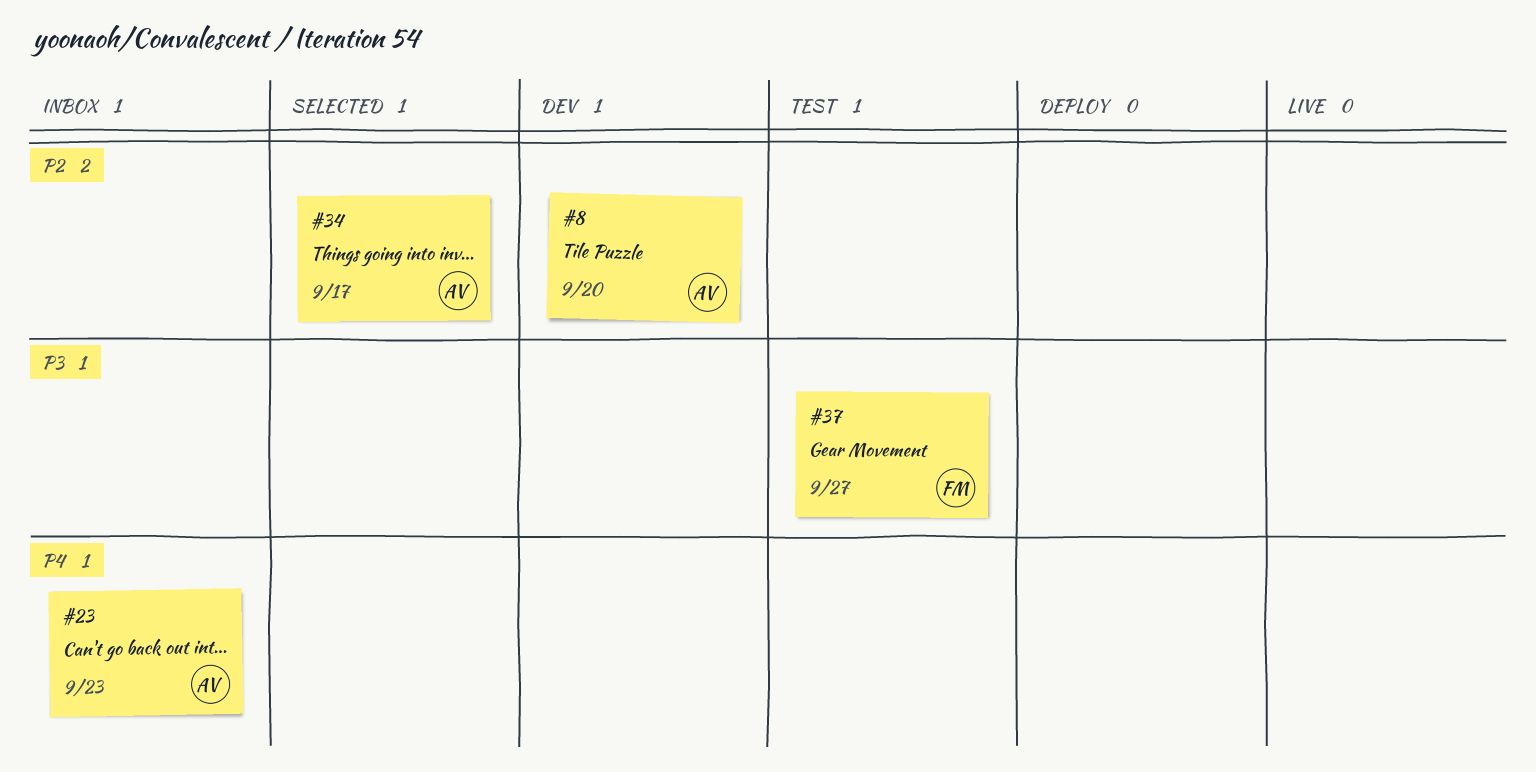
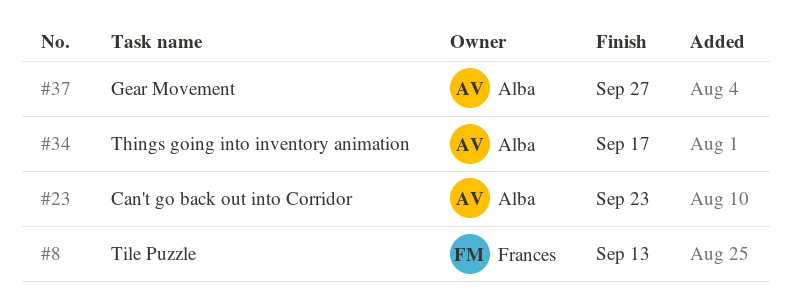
#8, owner: Alba -> Frances
#8, due: Sep 20 -> Sep 13
#37, owner: Frances -> Alba

